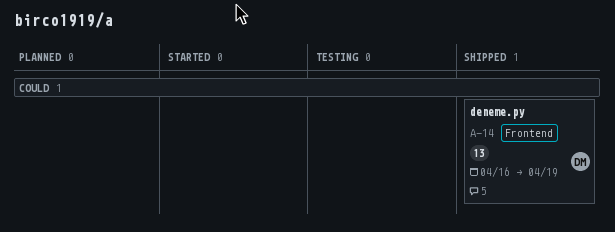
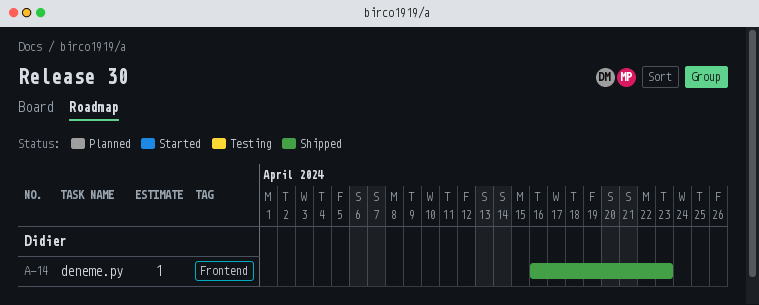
A-14, estimate: 13 -> 1
A-14, due: Apr 19 -> Apr 23

